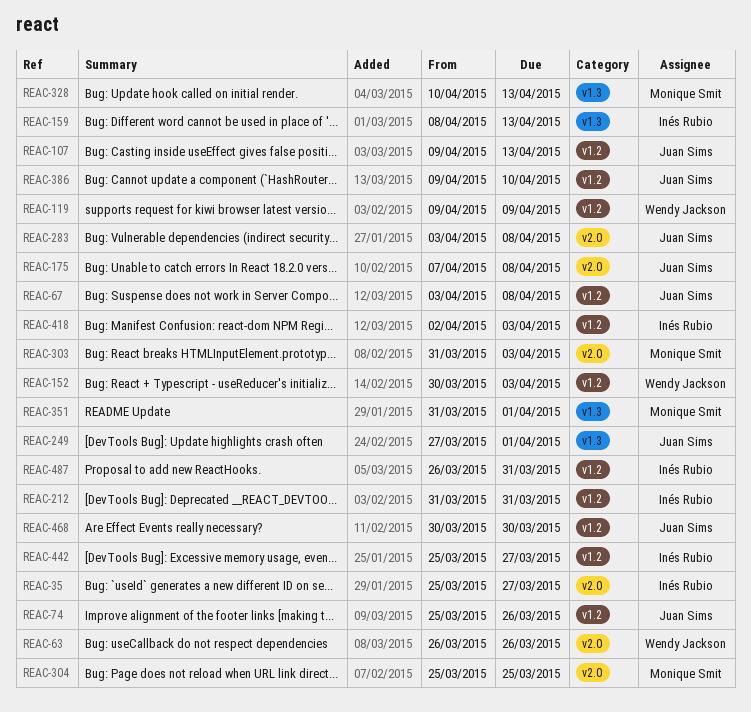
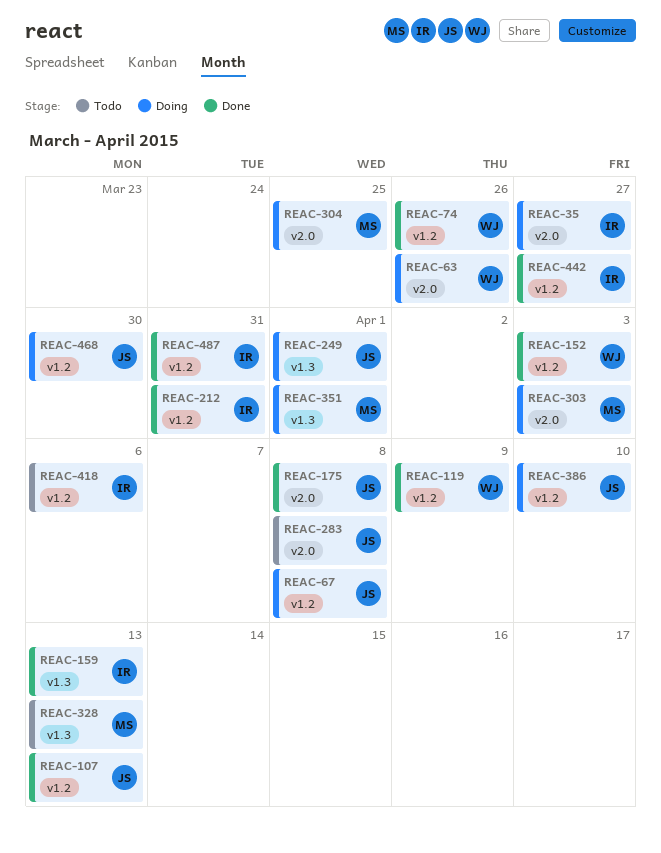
REAC-74, owner: Juan Sims -> Wendy Jackson
REAC-418, due: Apr 3 -> Apr 6

